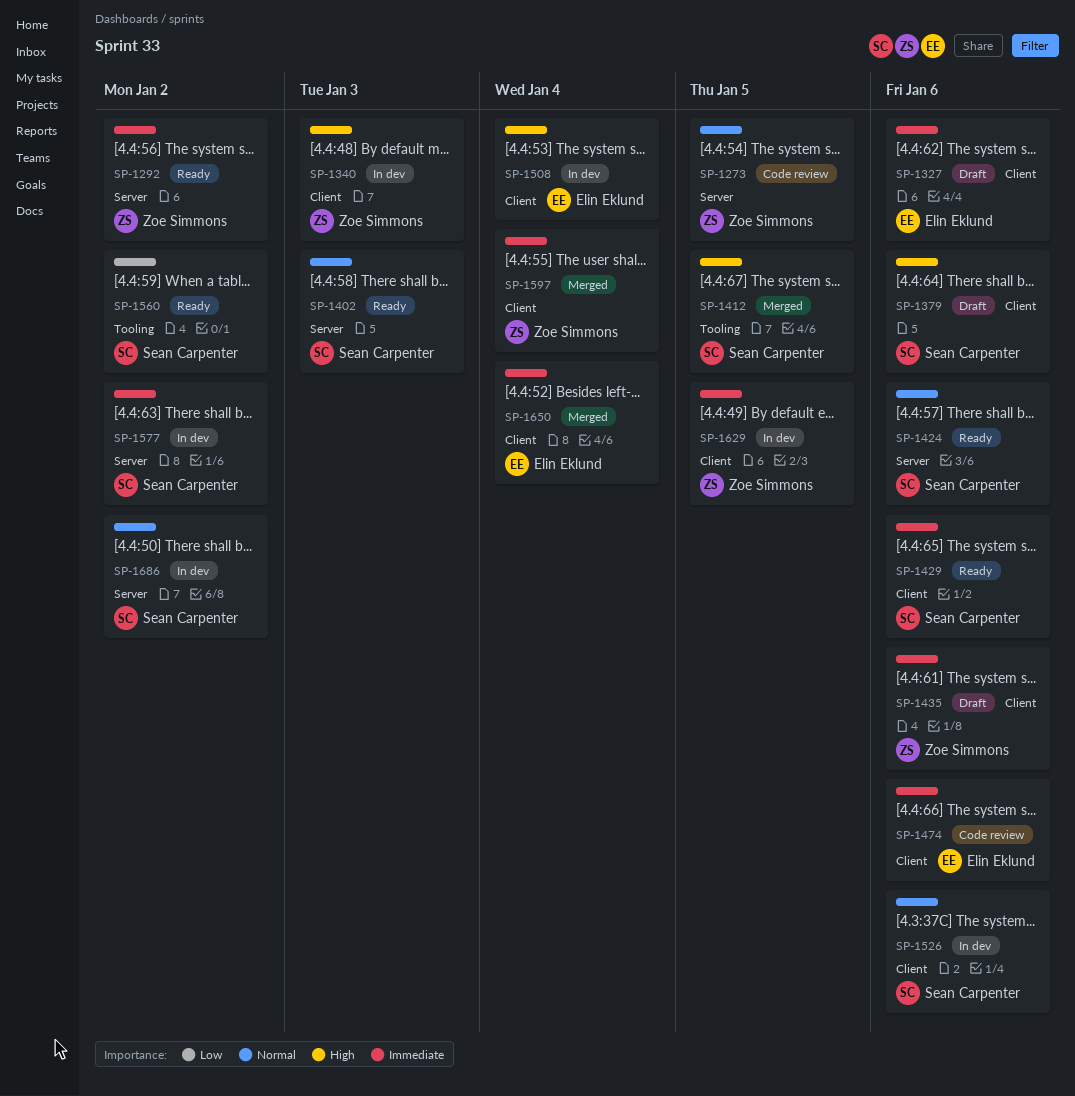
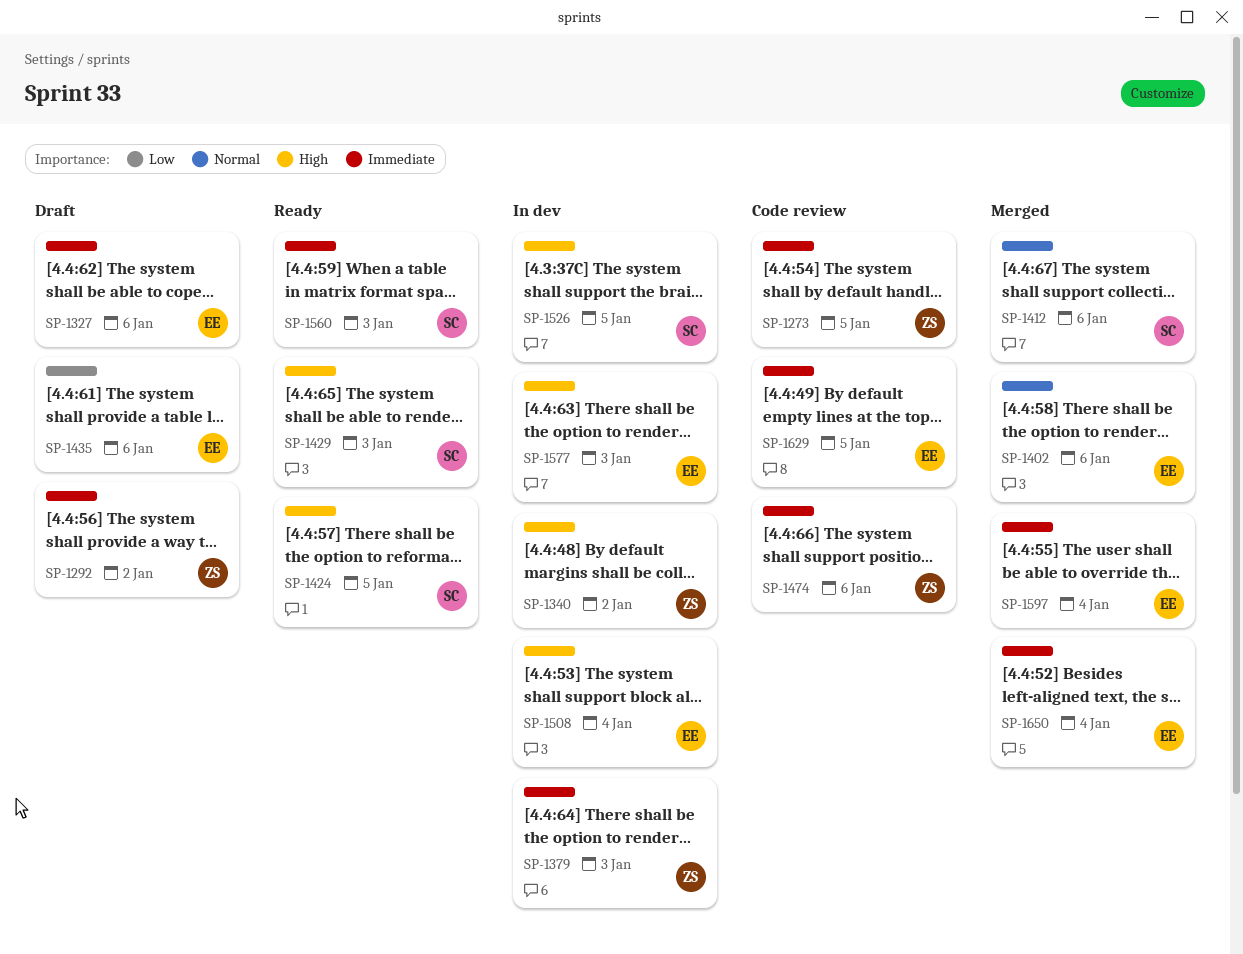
SP-1273, priority: Normal -> Immediate
SP-1292, status: Ready -> Draft
SP-1340, due: Jan 3 -> Jan 2
SP-1379, status: Draft -> In dev
SP-1379, owner: Sean Carpenter -> Zoe Simmons
SP-1379, priority: High -> Immediate
SP-1379, due: Jan 6 -> Jan 3
SP-1402, status: Ready -> Merged
SP-1402, owner: Sean Carpenter -> Elin Eklund
SP-1402, due: Jan 3 -> Jan 6
SP-1412, priority: High -> Normal
SP-1412, due: Jan 5 -> Jan 6
SP-1424, priority: Normal -> High
SP-1424, due: Jan 6 -> Jan 5
SP-1429, priority: Immediate -> High
SP-1429, due: Jan 6 -> Jan 3
SP-1435, owner: Zoe Simmons -> Elin Eklund
SP-1435, priority: Immediate -> Low
SP-1474, owner: Elin Eklund -> Zoe Simmons
SP-1526, priority: Normal -> High
SP-1526, due: Jan 6 -> Jan 5
SP-1560, priority: Low -> Immediate
SP-1560, due: Jan 2 -> Jan 3
SP-1577, owner: Sean Carpenter -> Elin Eklund
SP-1577, priority: Immediate -> High
SP-1577, due: Jan 2 -> Jan 3
SP-1597, owner: Zoe Simmons -> Elin Eklund
SP-1629, status: In dev -> Code review
SP-1629, owner: Zoe Simmons -> Elin Eklund
SP-1686: present -> none

